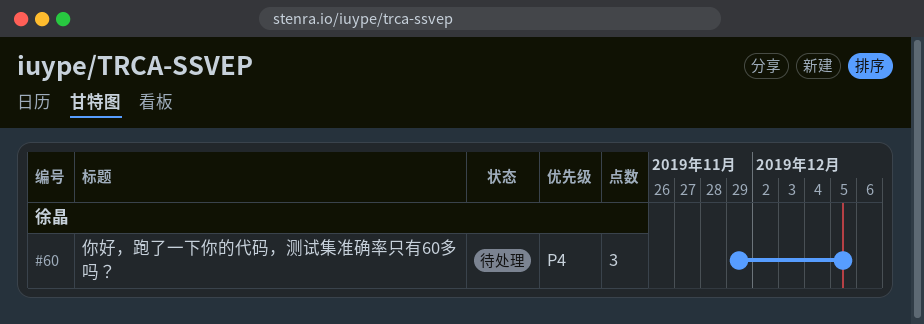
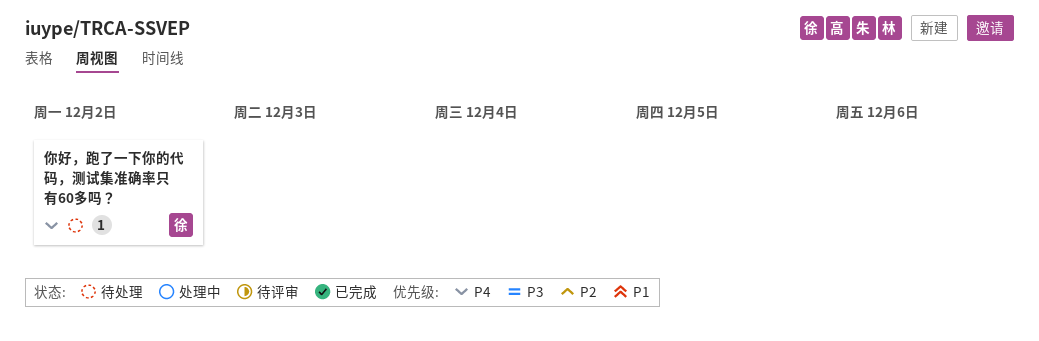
你好，跑了一下你的代码，测试集准确率只有60多吗？, estimate: 3 -> 1
你好，跑了一下你的代码，测试集准确率只有60多吗？, due: Dec 5 -> Dec 2

